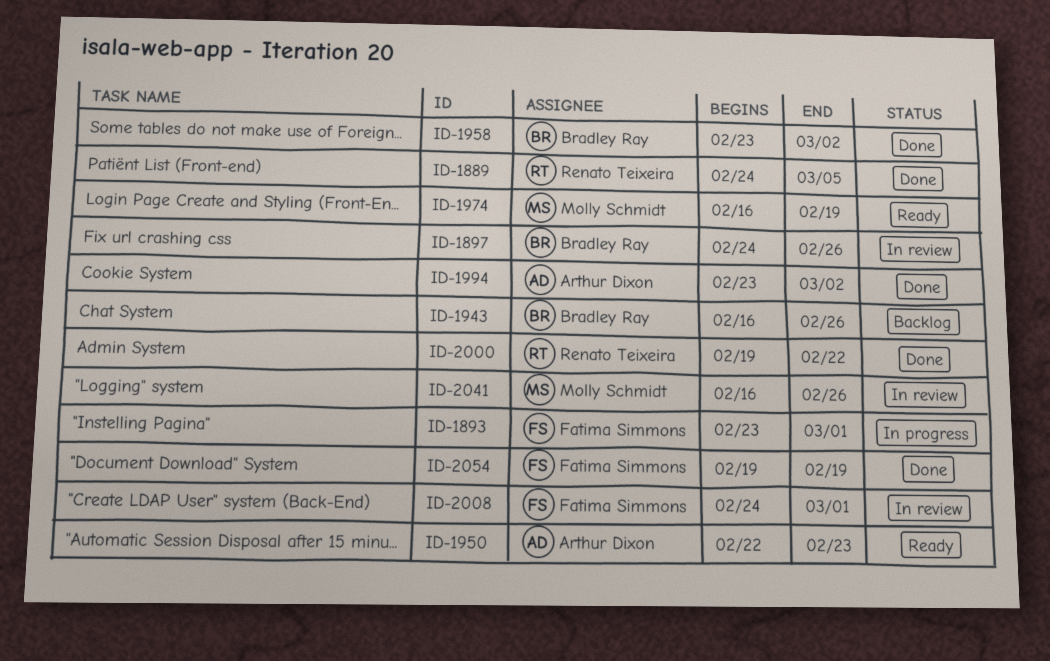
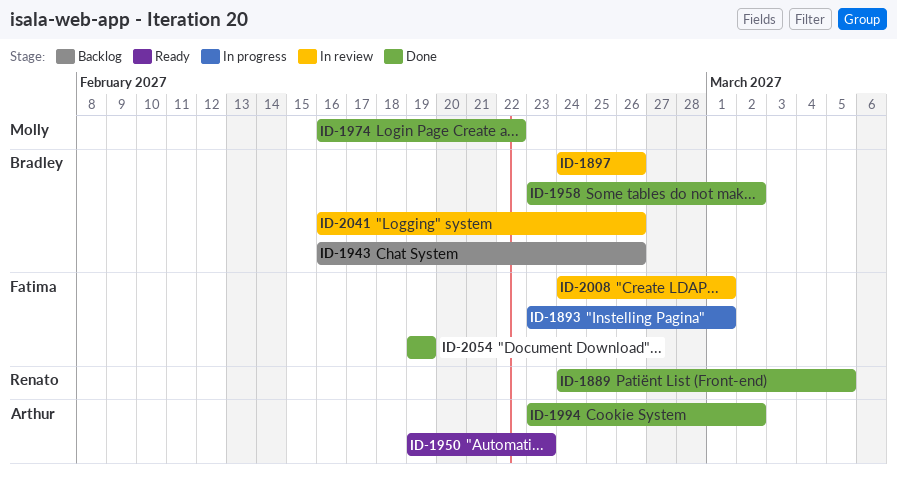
ID-1950, start: Feb 22 -> Feb 19
ID-1974, status: Ready -> Done
ID-1974, due: Feb 19 -> Feb 22
ID-2000: present -> none
ID-2041, owner: Molly Schmidt -> Bradley Ray

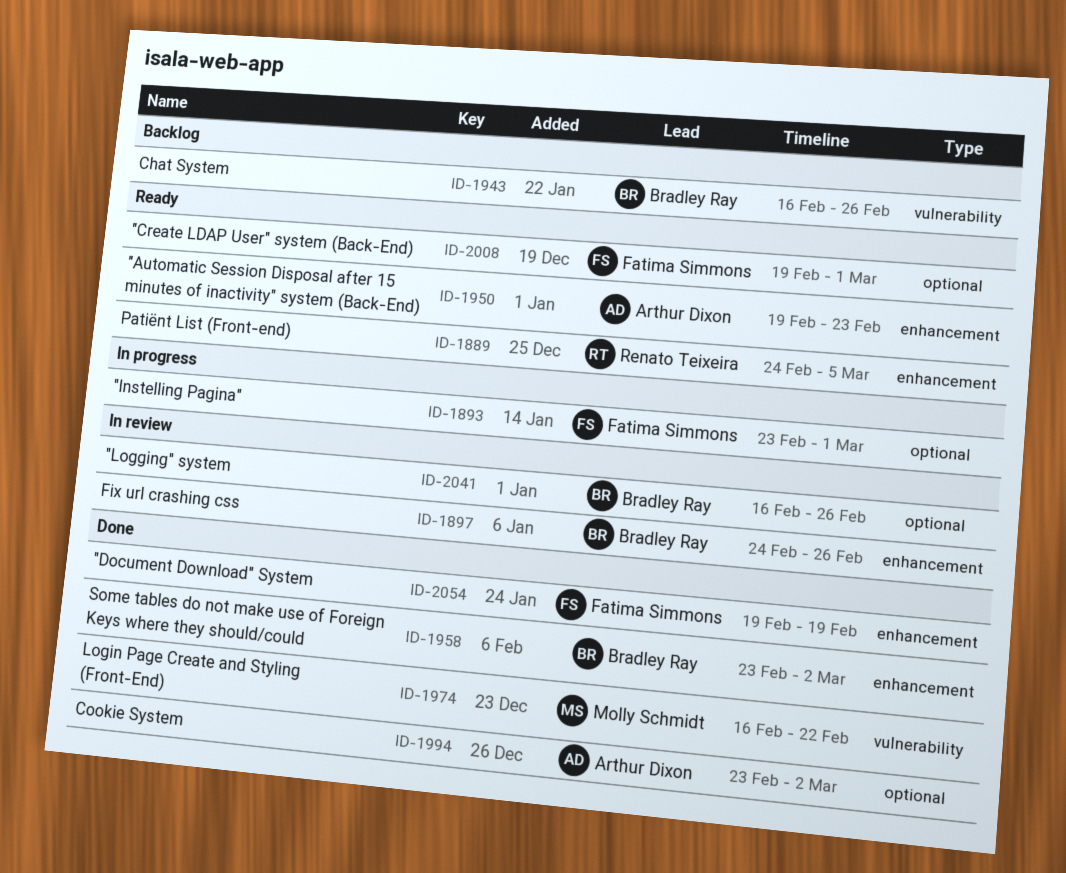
ID-1889, status: Done -> Ready
ID-2008, status: In review -> Ready
ID-2008, start: Feb 24 -> Feb 19

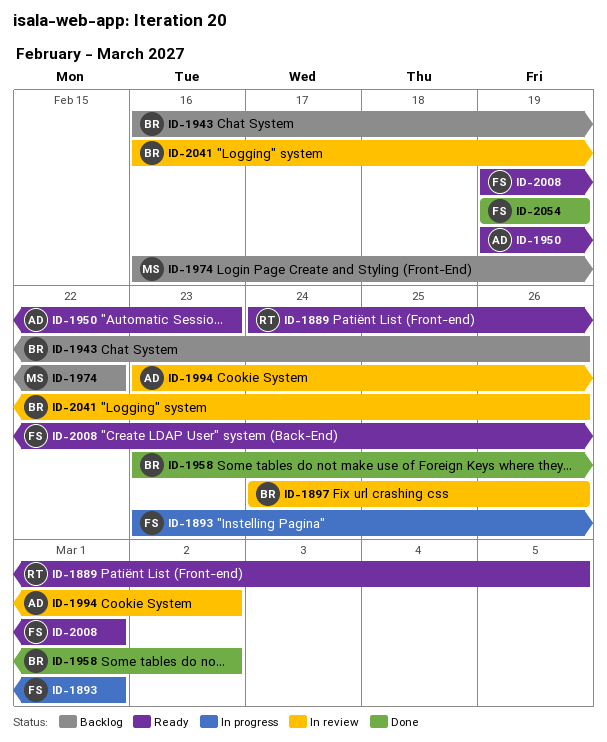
ID-1974, status: Done -> Backlog
ID-1994, status: Done -> In review

